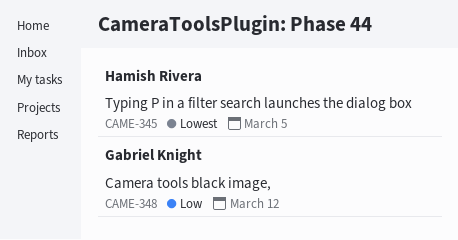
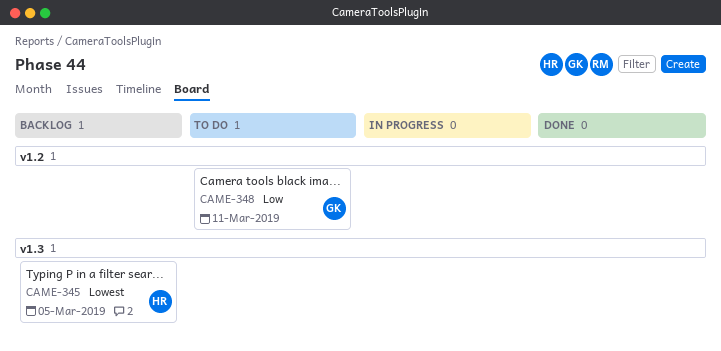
CAME-348, due: Mar 12 -> Mar 11

